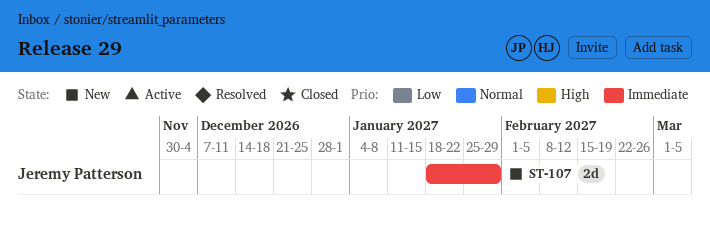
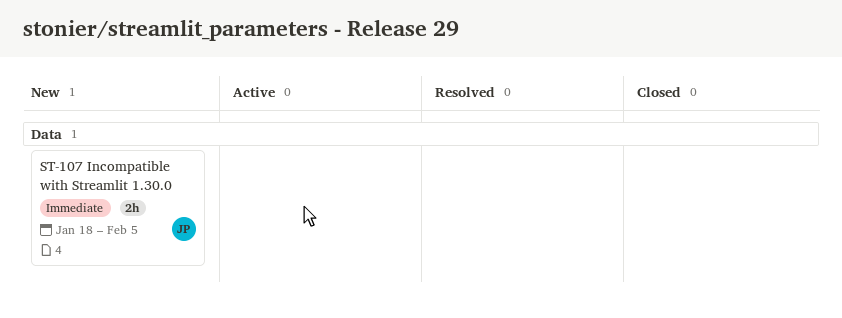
ST-107, estimate: 2d -> 2h
ST-107, due: Jan 29 -> Feb 5

